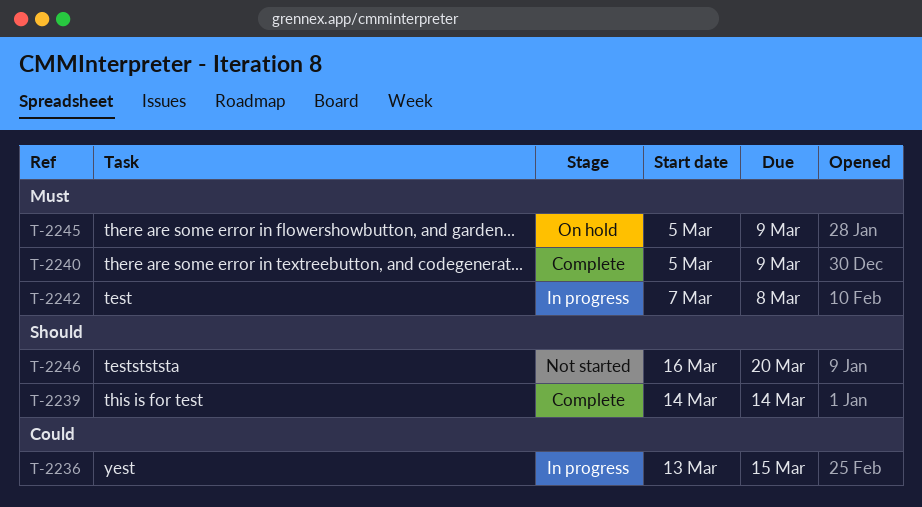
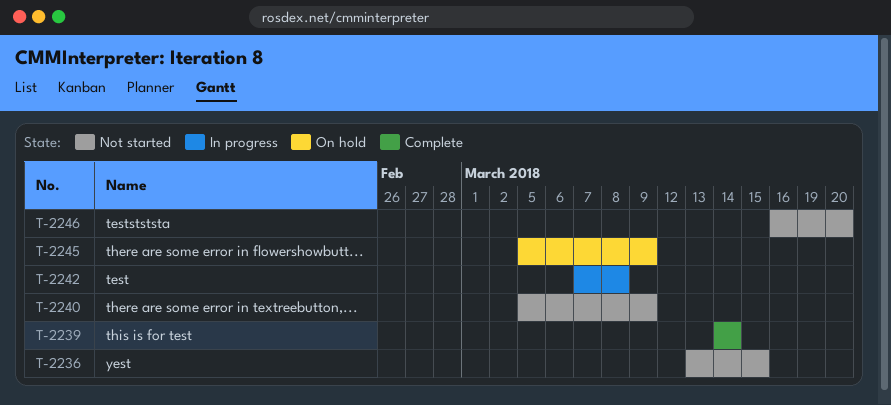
T-2236, status: In progress -> Not started
T-2240, status: Complete -> Not started

